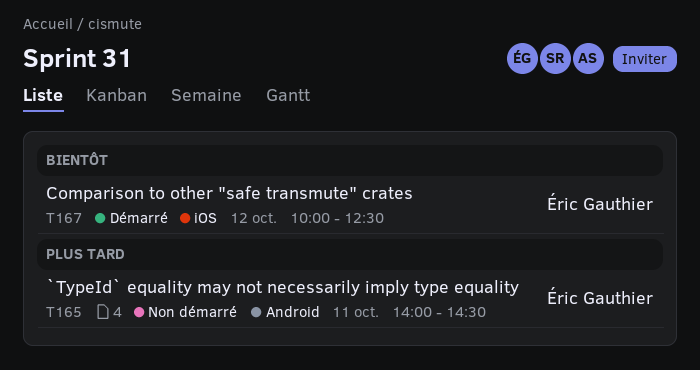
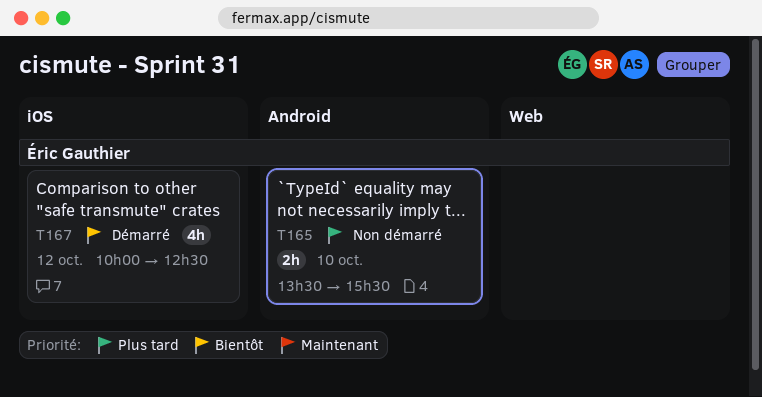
T165, day: Oct 11 -> Oct 10
T165, begins: 14:00 -> 13:30
T165, ends: 14:30 -> 15:30

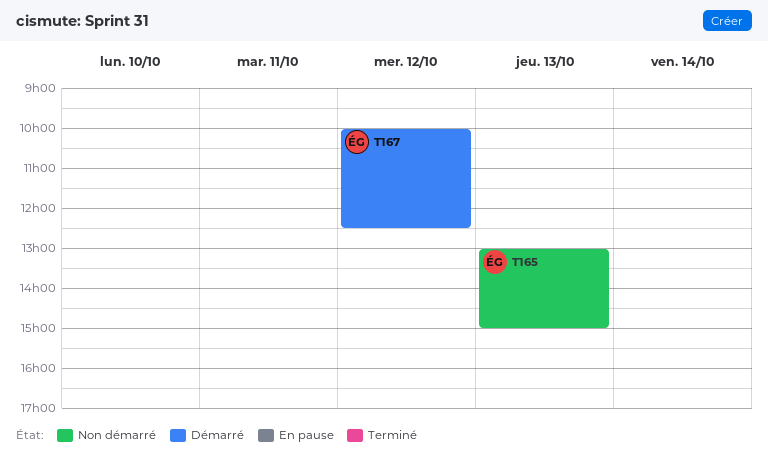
T165, day: Oct 10 -> Oct 13
T165, begins: 13:30 -> 13:00
T165, ends: 15:30 -> 15:00

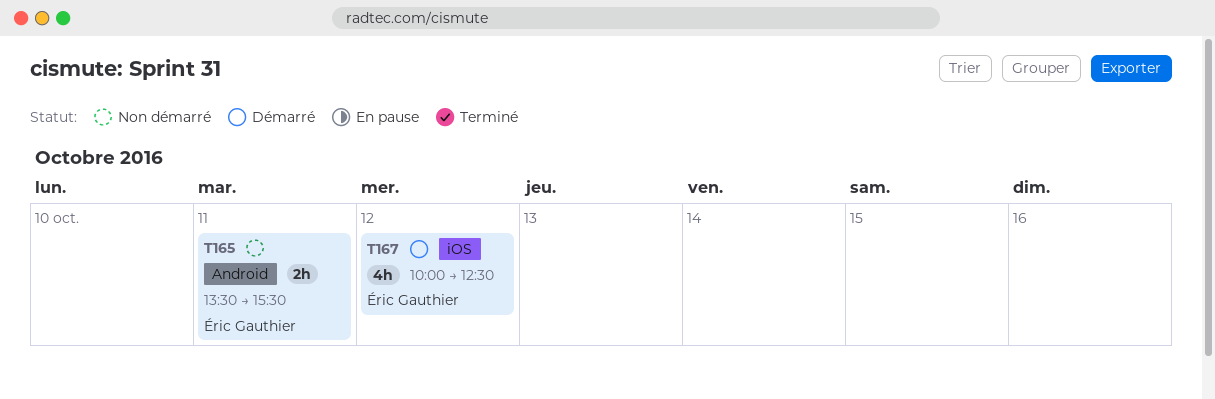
T165, day: Oct 13 -> Oct 11
T165, begins: 13:00 -> 13:30
T165, ends: 15:00 -> 15:30

